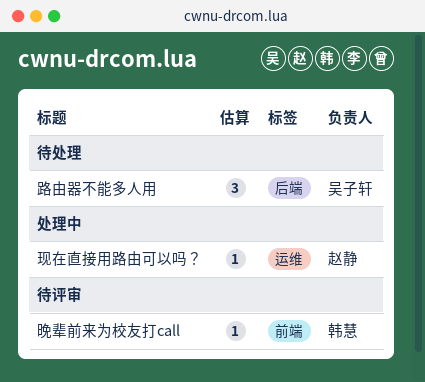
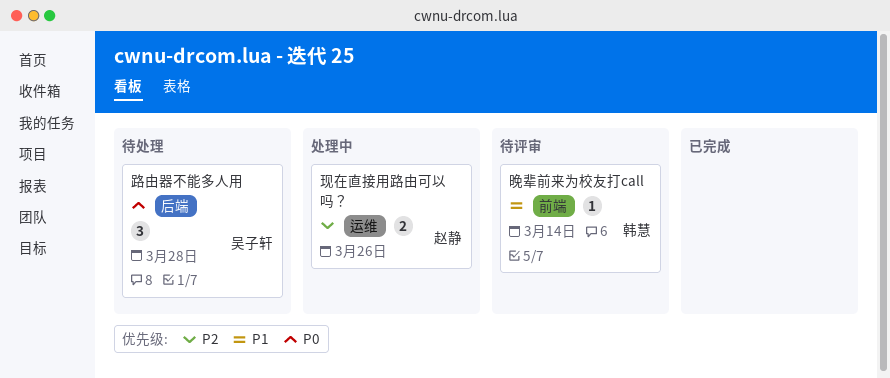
现在直接用路由可以吗？, estimate: 1 -> 2

